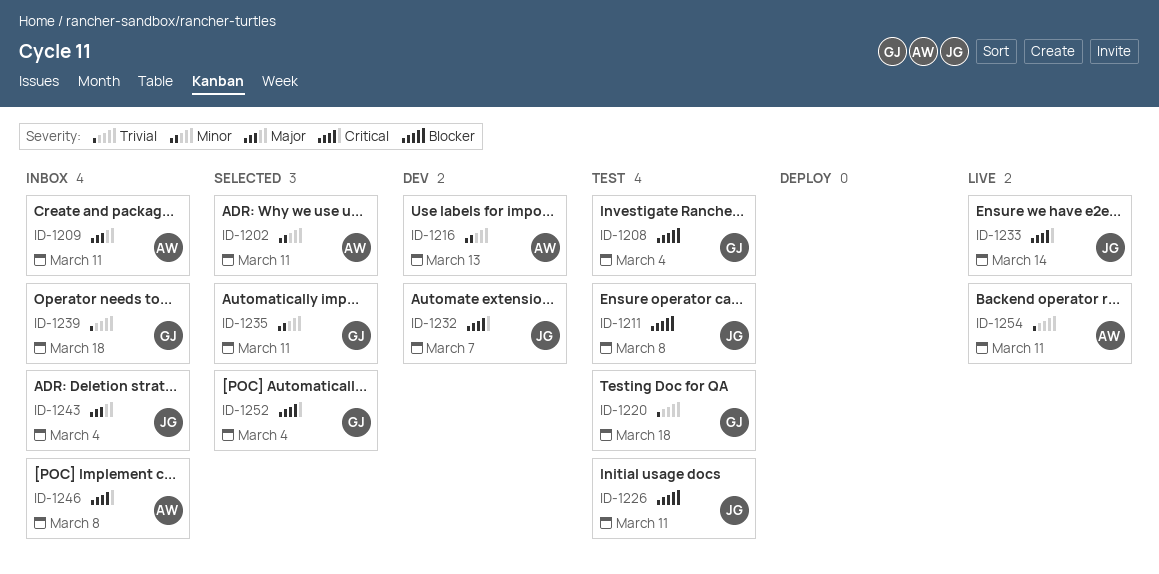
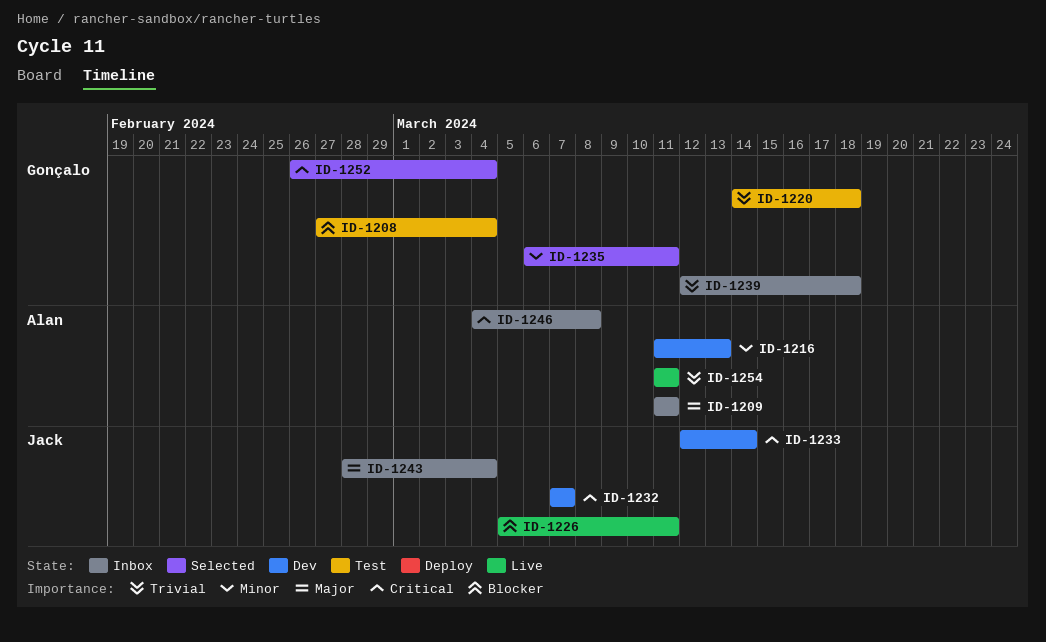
ID-1202: present -> none
ID-1211: present -> none
ID-1226, status: Test -> Live
ID-1233, status: Live -> Dev

